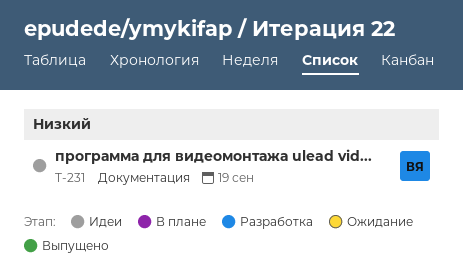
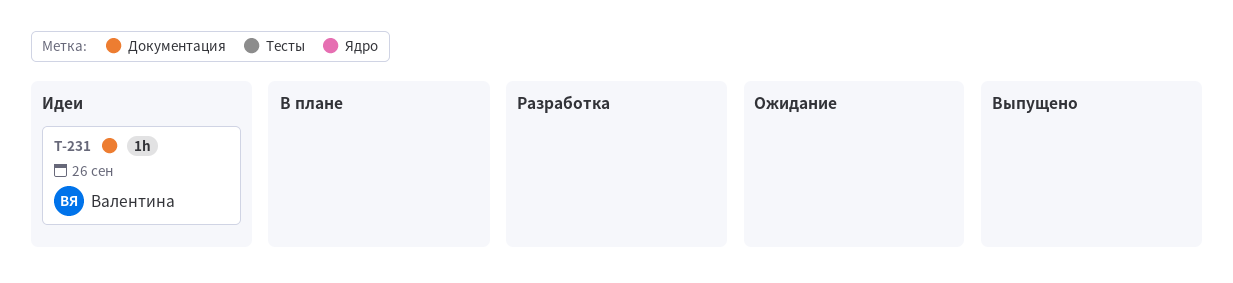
T-231, due: Sep 19 -> Sep 26

